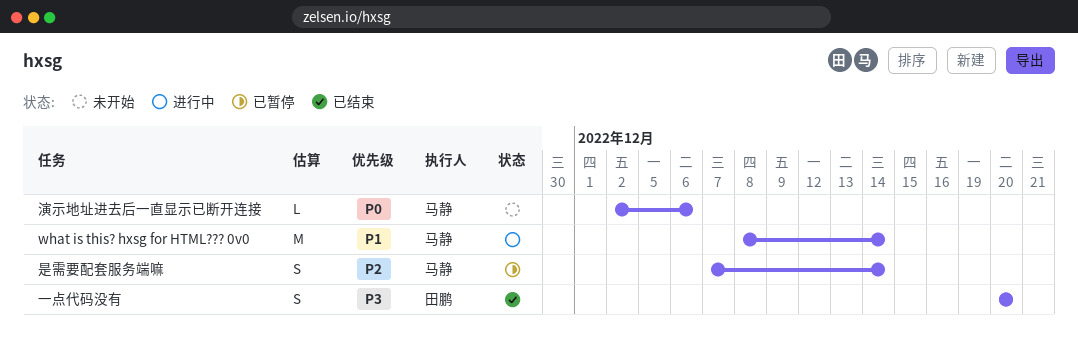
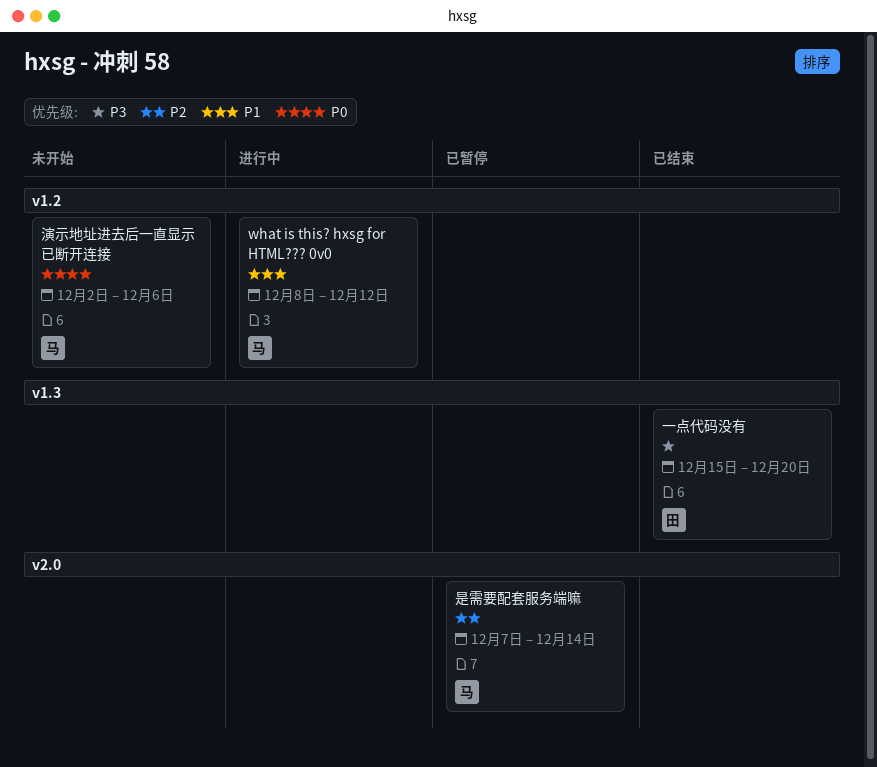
what is this? hxsg for HTML??? 0v0, due: Dec 14 -> Dec 12
一点代码没有, start: Dec 20 -> Dec 15

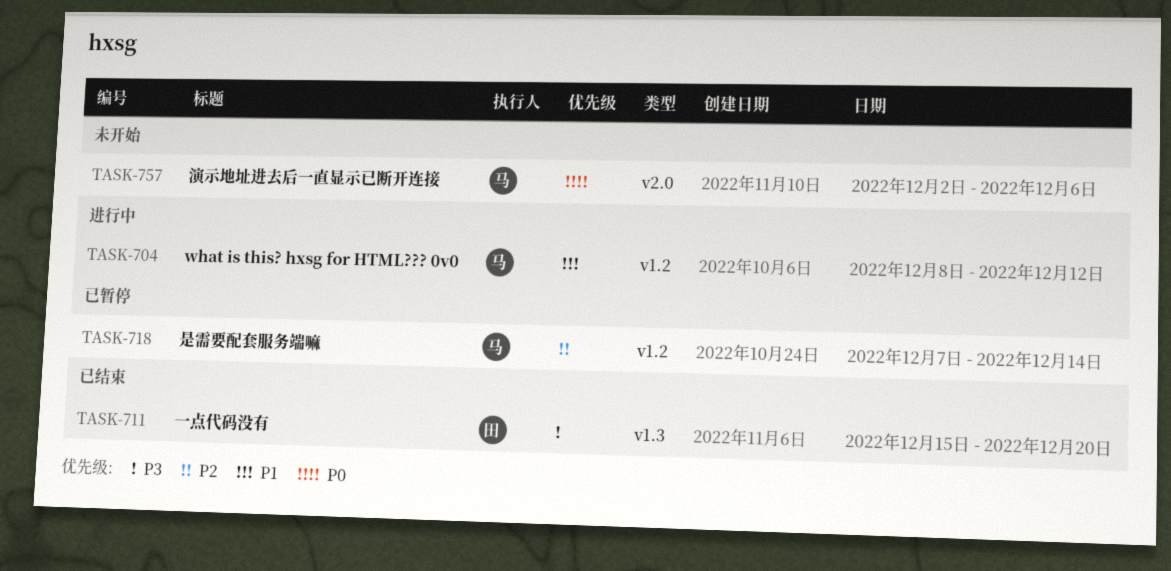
是需要配套服务端嘛, label: v2.0 -> v1.2
演示地址进去后一直显示已断开连接, label: v1.2 -> v2.0

